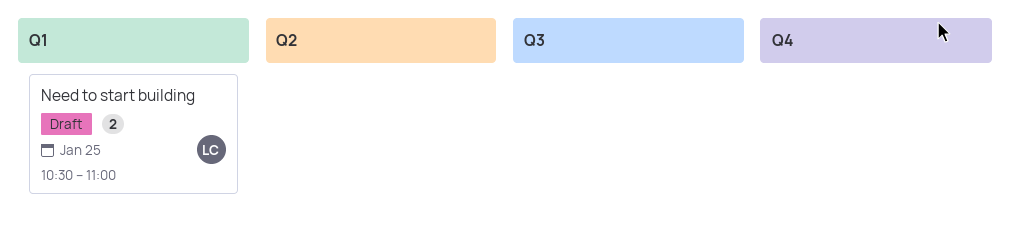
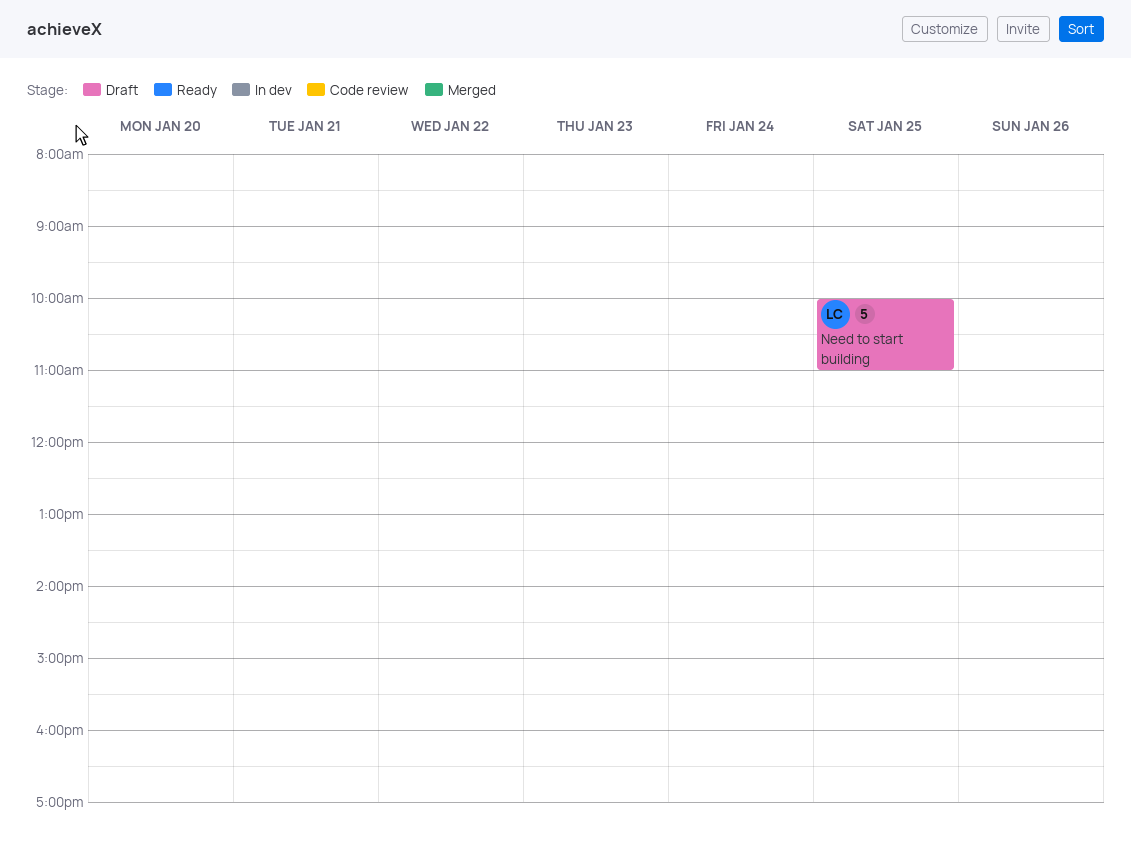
Need to start building, estimate: 2 -> 5
Need to start building, begins: 10:30 -> 10:00

